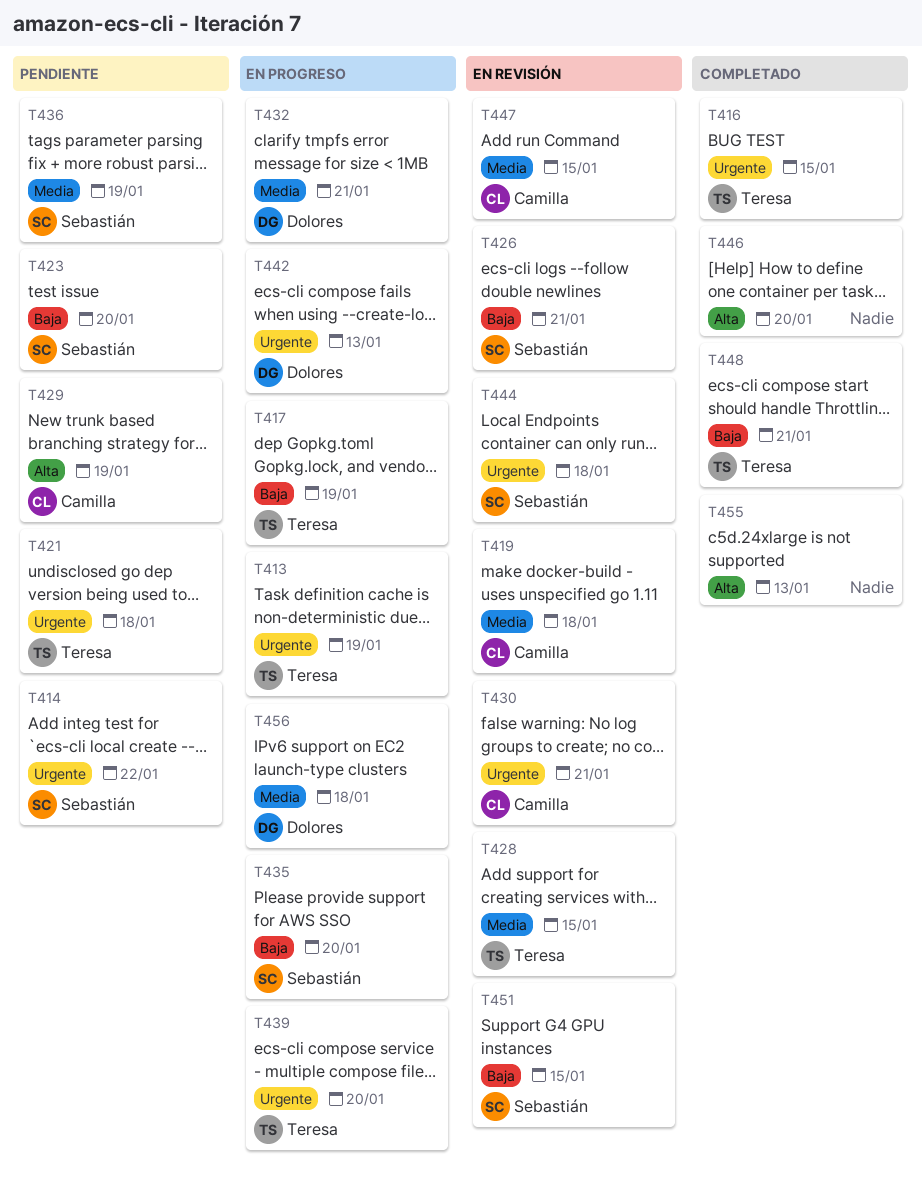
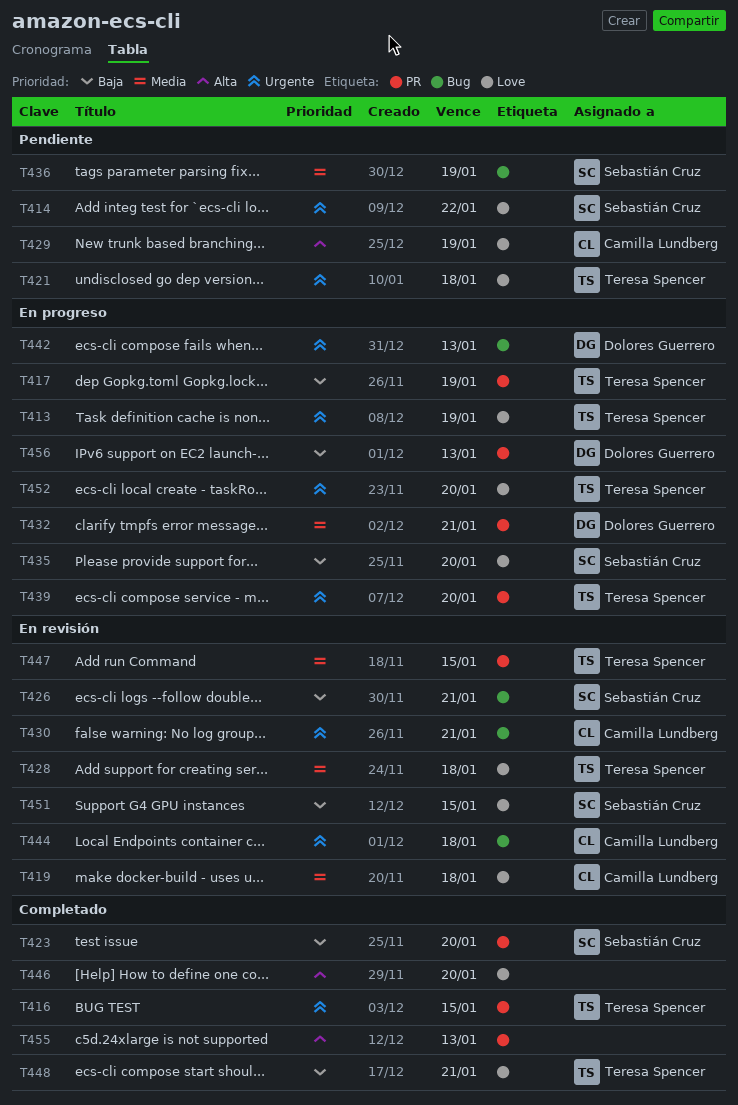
T423, status: Pendiente -> Completado
T428, due: Jan 15 -> Jan 18
T444, owner: Sebastián Cruz -> Camilla Lundberg
T447, owner: Camilla Lundberg -> Teresa Spencer
T452: none -> present
T456, priority: Media -> Baja
T456, due: Jan 18 -> Jan 13

